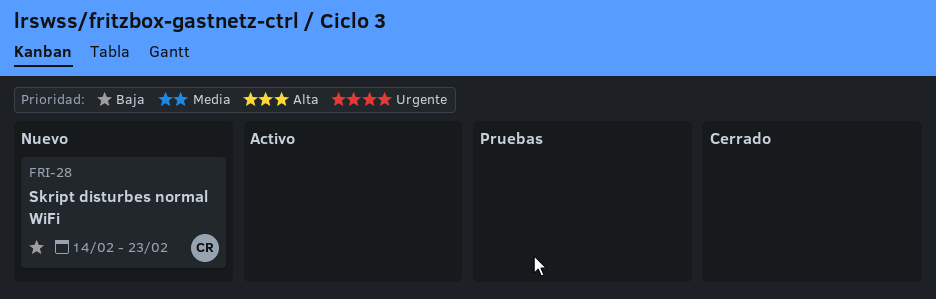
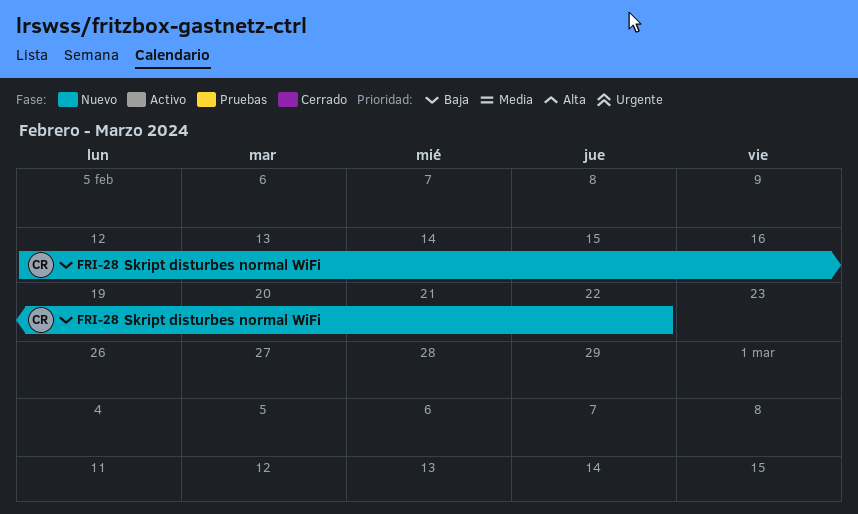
FRI-28, start: Feb 14 -> Feb 12
FRI-28, due: Feb 23 -> Feb 22

